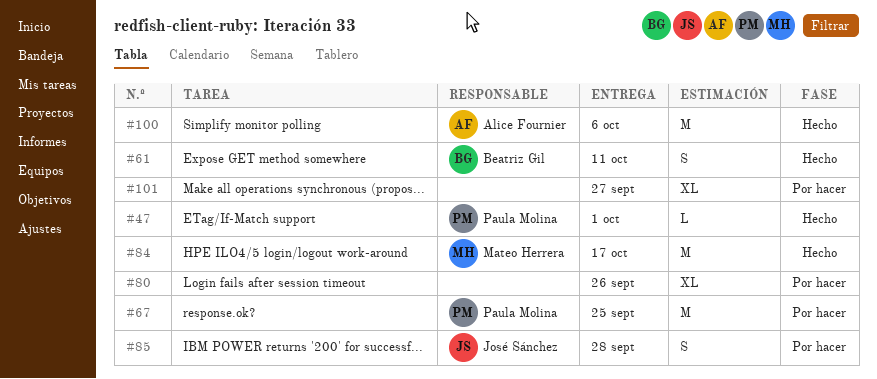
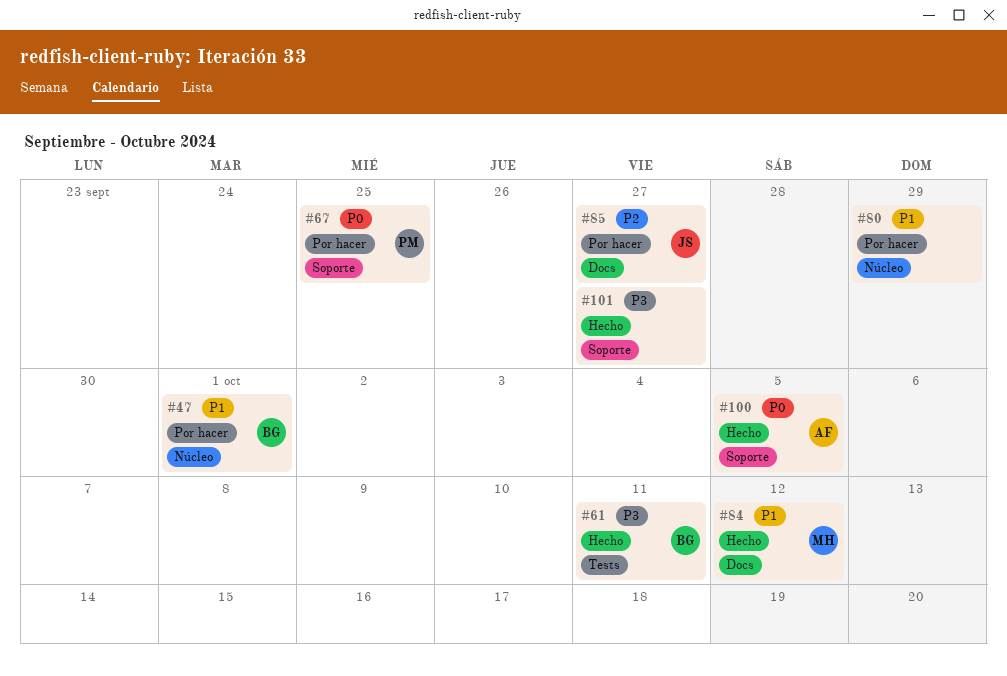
#47, status: Hecho -> Por hacer
#47, owner: Paula Molina -> Beatriz Gil
#80, due: Sep 26 -> Sep 29
#84, due: Oct 17 -> Oct 12
#85, due: Sep 28 -> Sep 27
#100, due: Oct 6 -> Oct 5
#101, status: Por hacer -> Hecho

